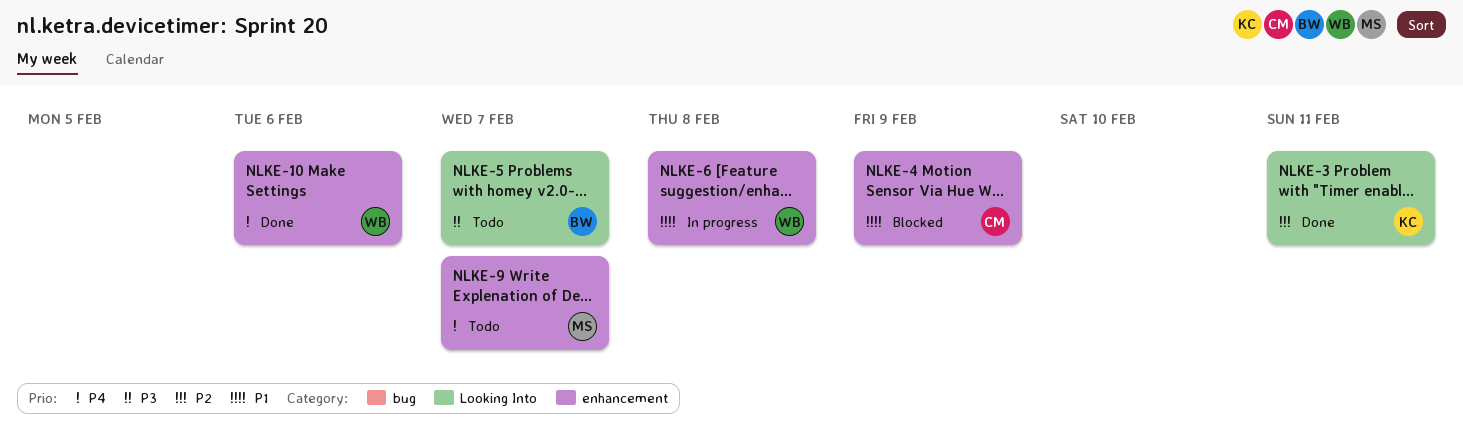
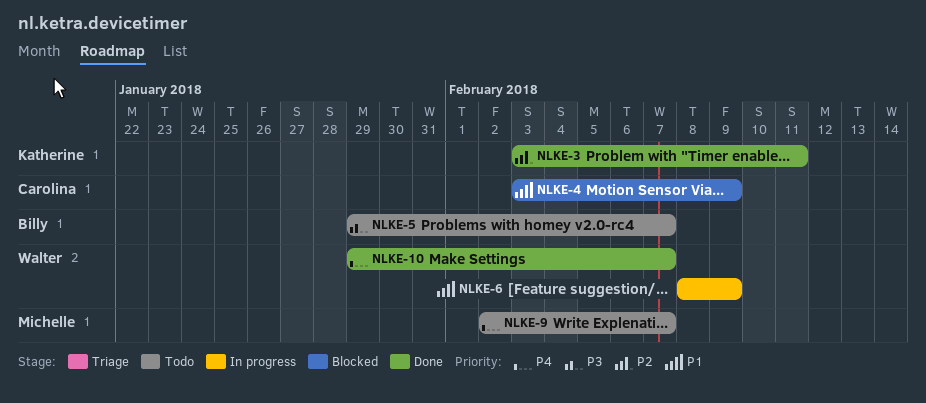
NLKE-6, due: Feb 8 -> Feb 9
NLKE-10, due: Feb 6 -> Feb 7

